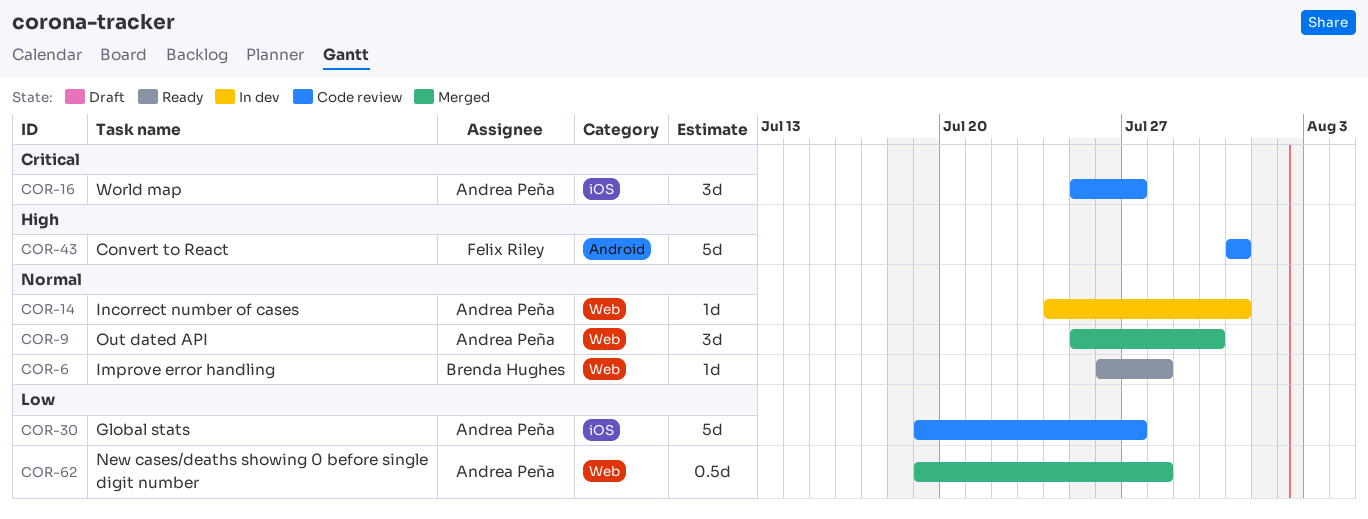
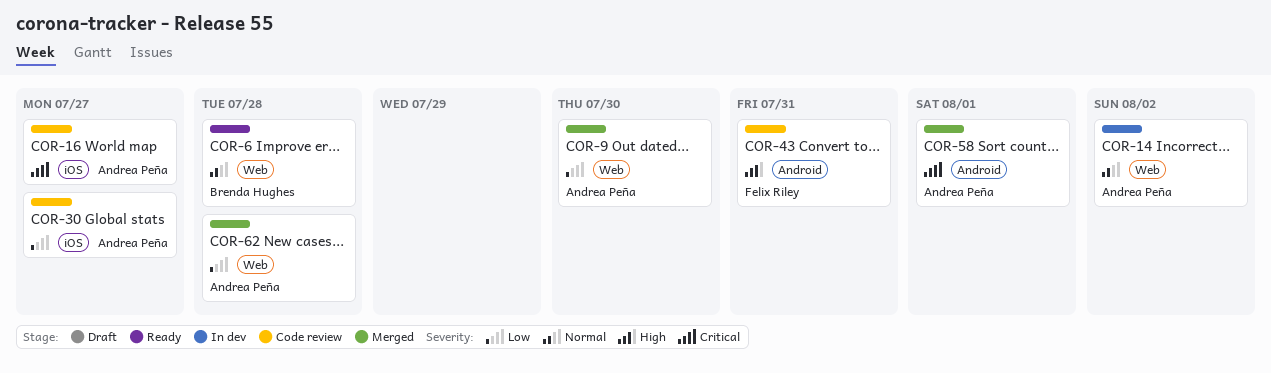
COR-9, priority: Normal -> Low
COR-14, due: Jul 31 -> Aug 2
COR-58: none -> present

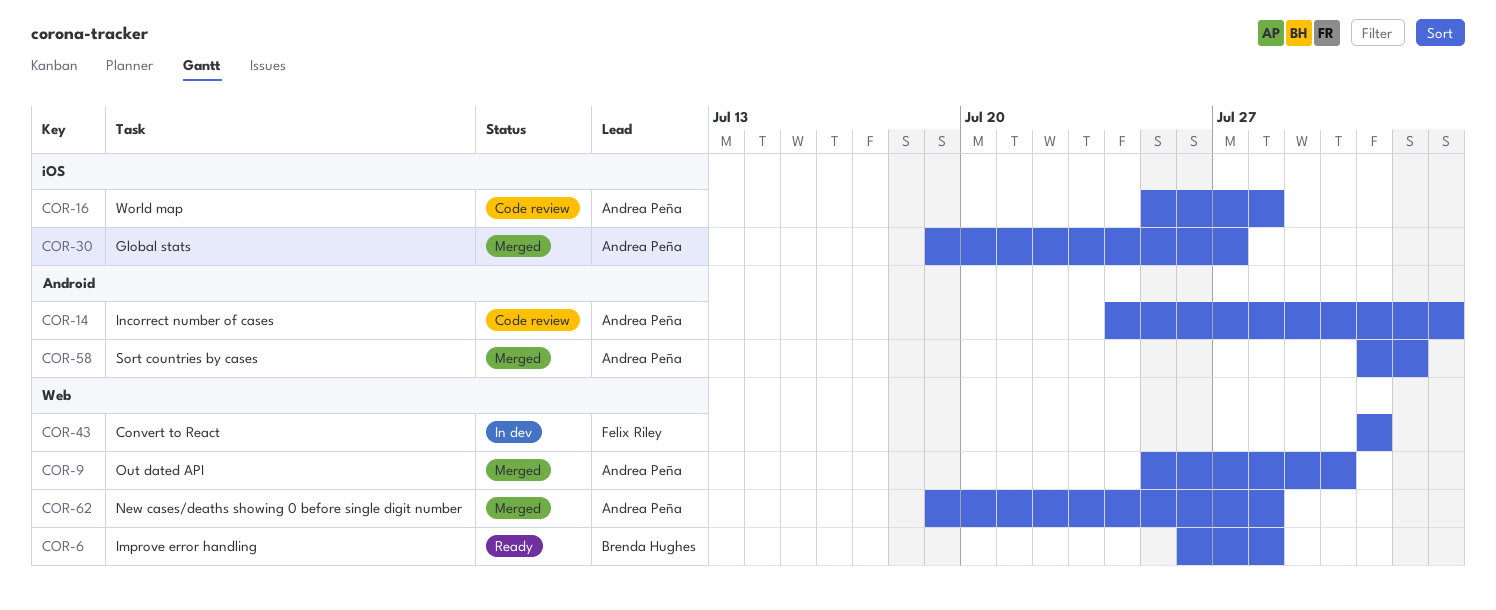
COR-14, status: In dev -> Code review
COR-14, label: Web -> Android
COR-16, due: Jul 27 -> Jul 28
COR-30, status: Code review -> Merged
COR-43, status: Code review -> In dev
COR-43, label: Android -> Web

